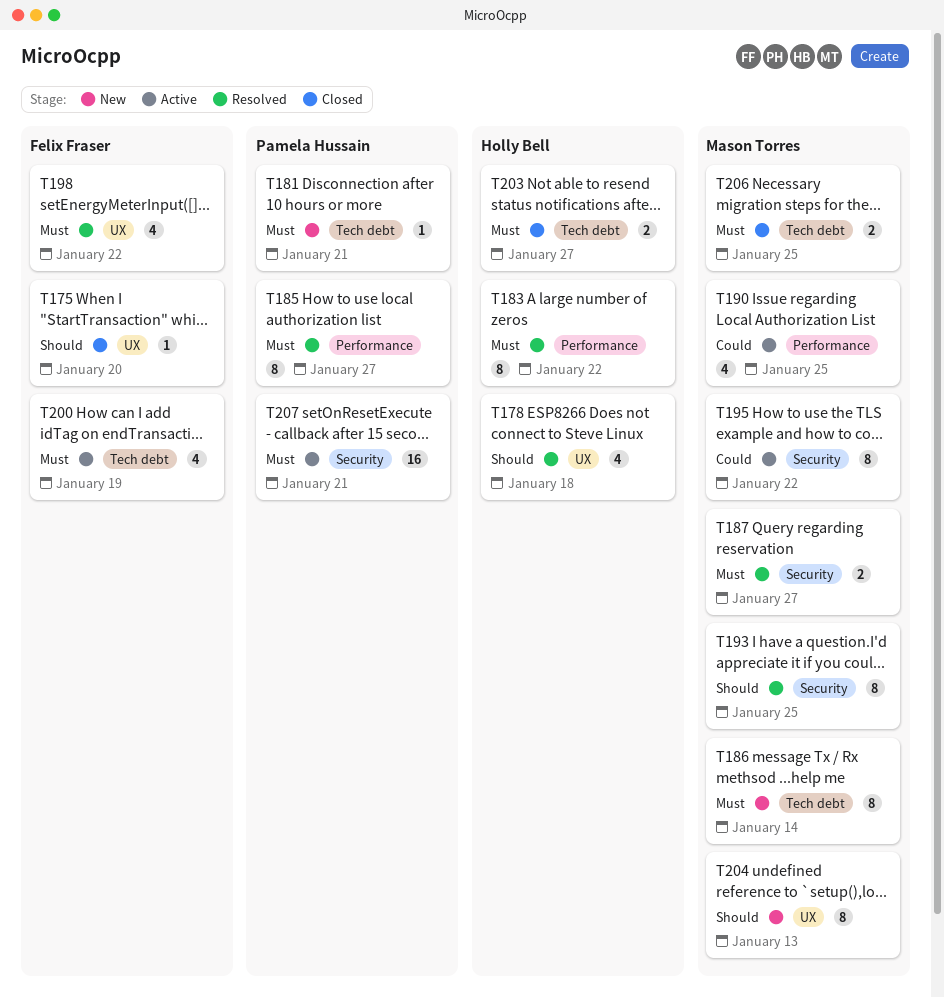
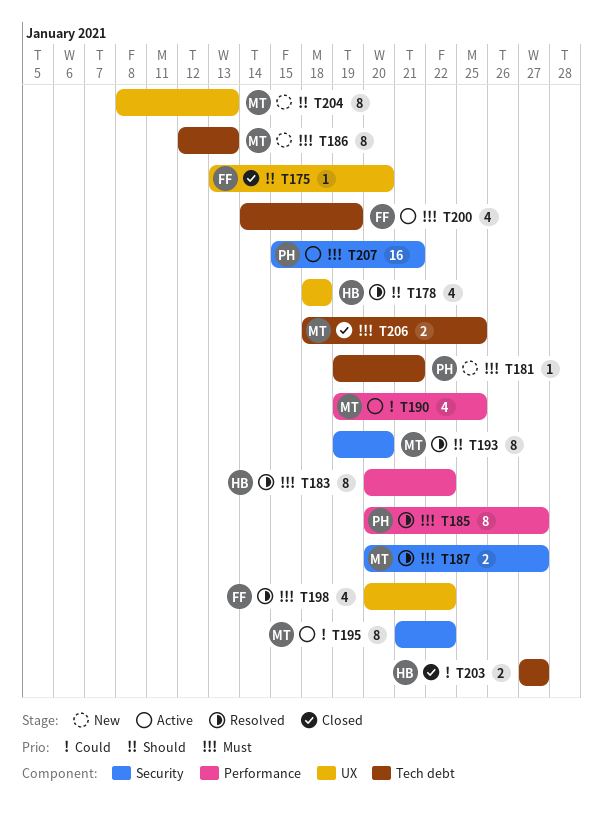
T186, due: Jan 14 -> Jan 13
T193, due: Jan 25 -> Jan 20
T203, priority: Must -> Could

